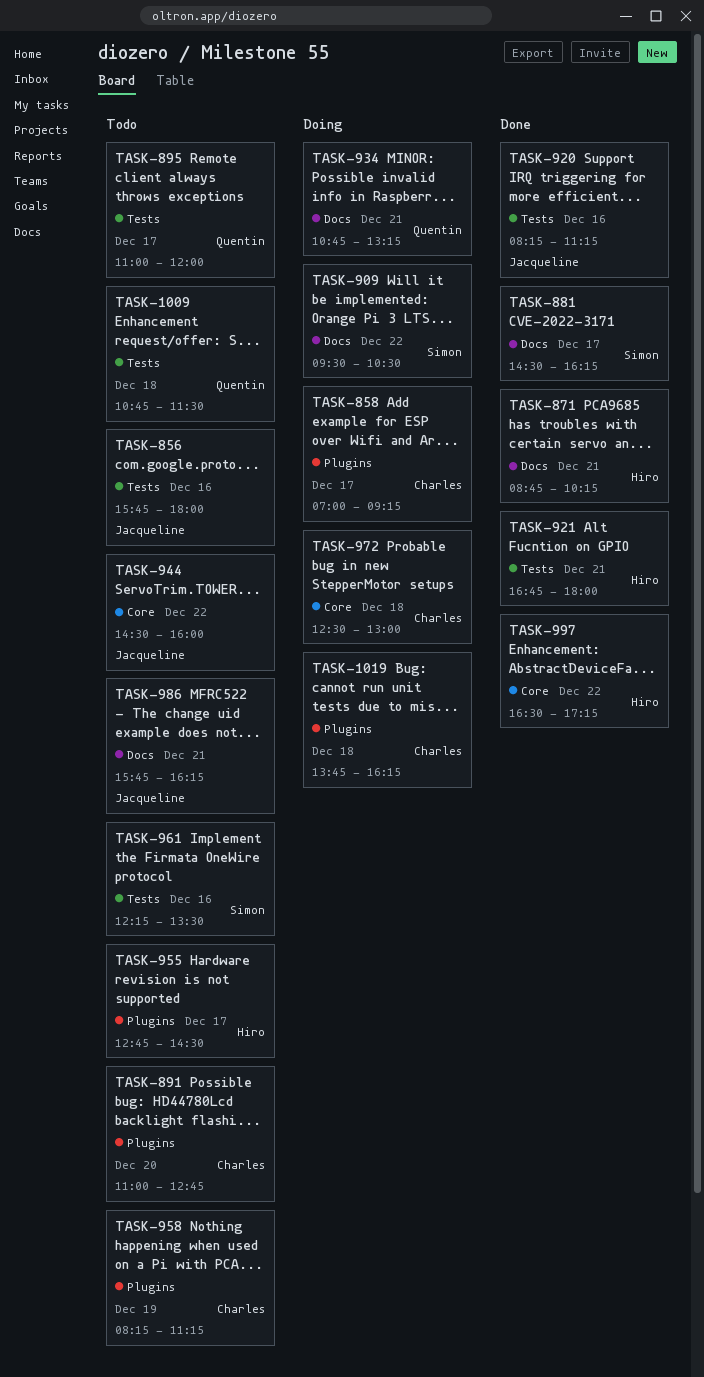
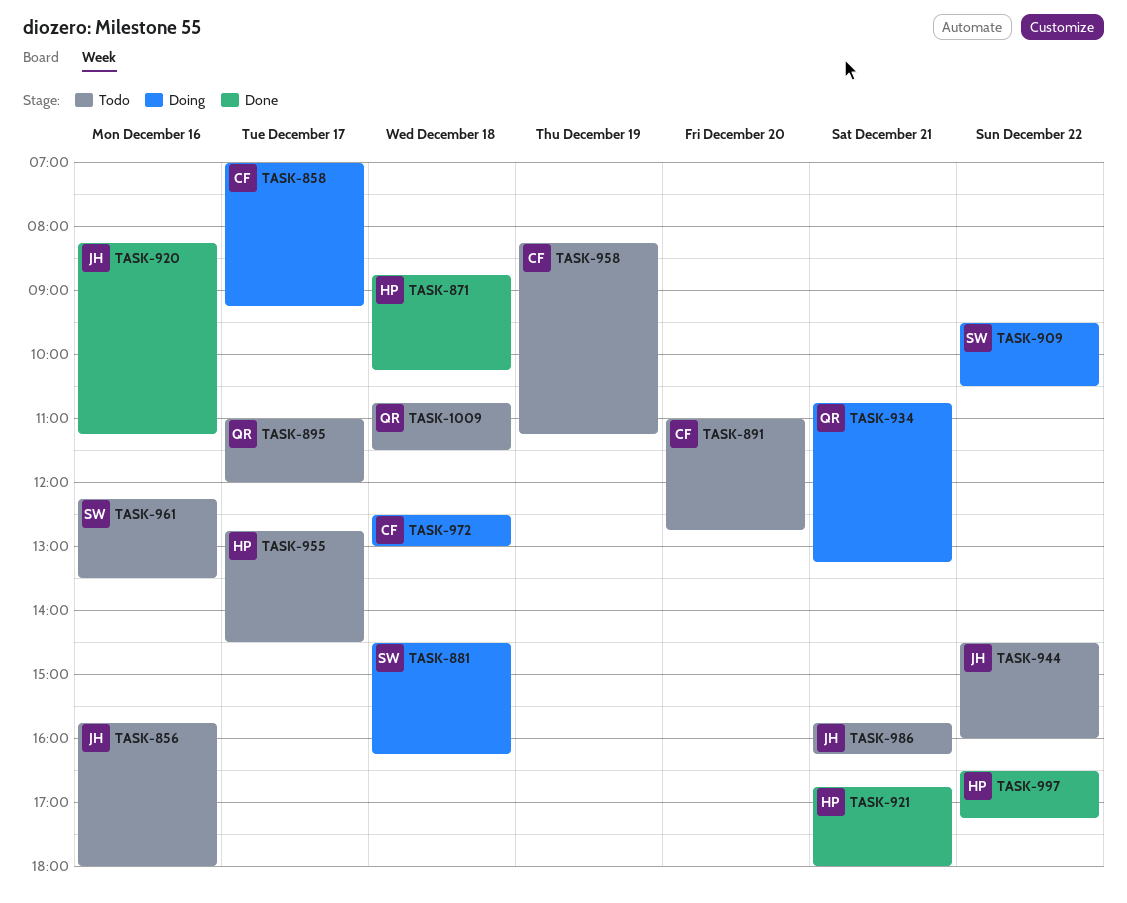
TASK-871, day: Dec 21 -> Dec 18
TASK-881, status: Done -> Doing
TASK-881, day: Dec 17 -> Dec 18
TASK-1019: present -> none

